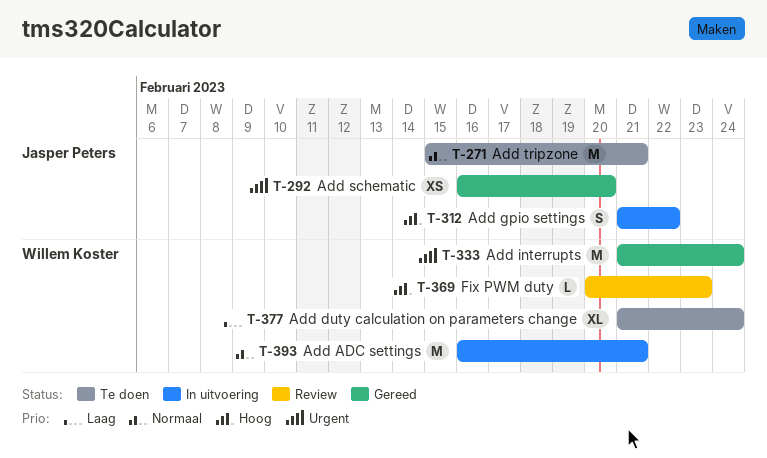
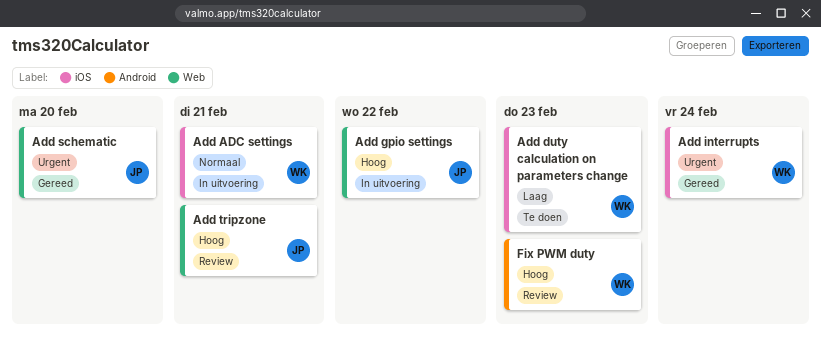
Add duty calculation on parameters change, due: Feb 24 -> Feb 23
Add tripzone, status: Te doen -> Review
Add tripzone, priority: Normaal -> Hoog

